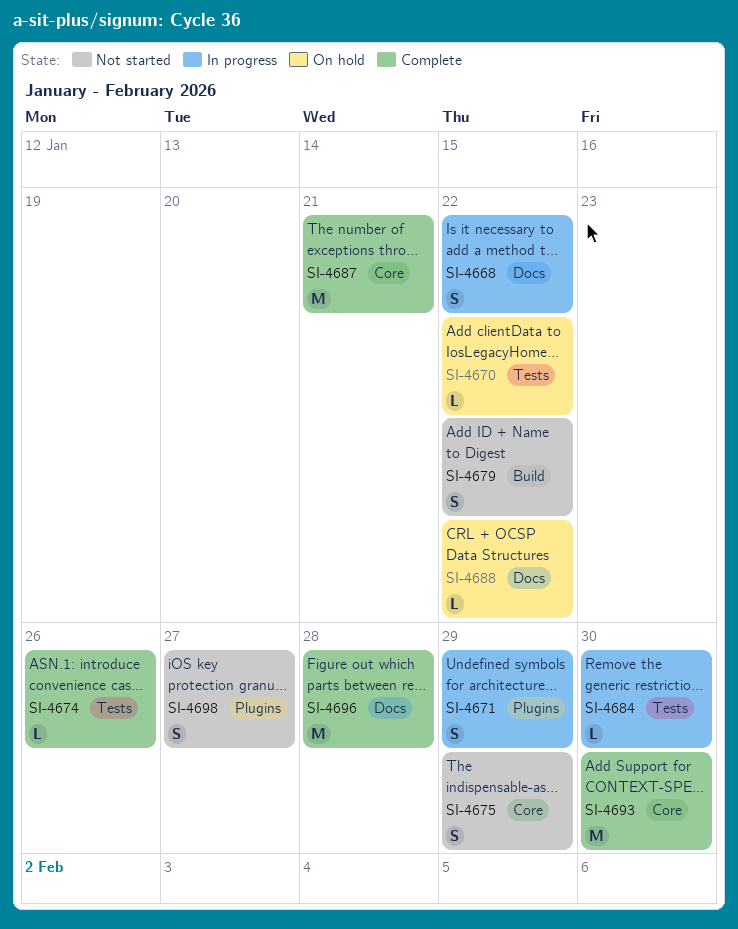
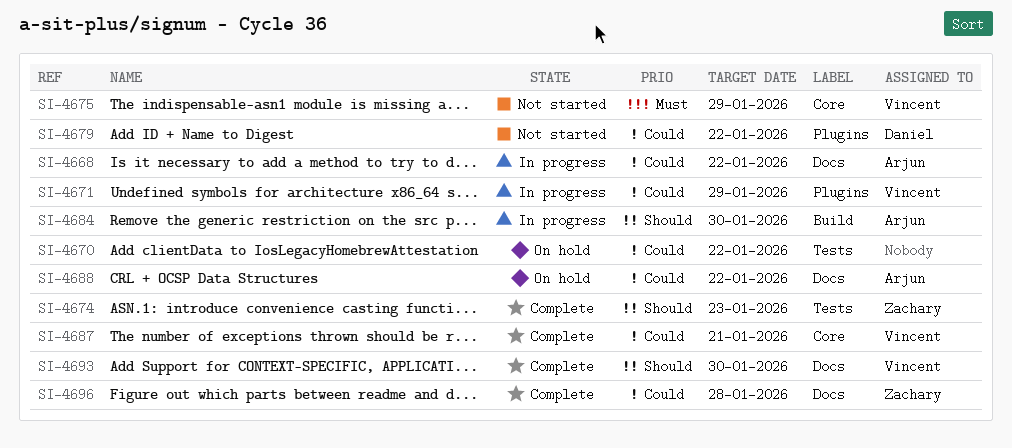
SI-4674, due: Jan 26 -> Jan 23
SI-4679, label: Build -> Plugins
SI-4684, label: Tests -> Build
SI-4693, label: Core -> Docs
SI-4698: present -> none

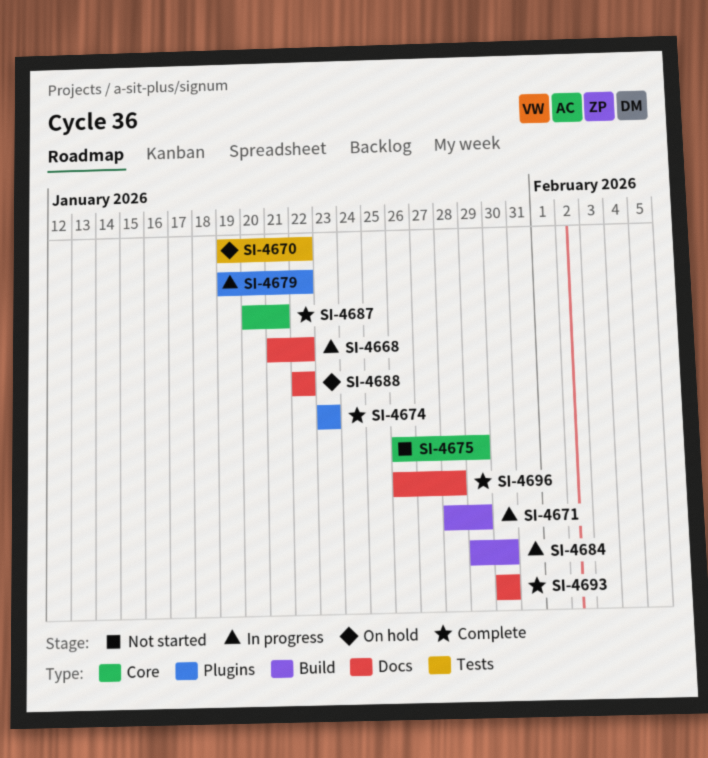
SI-4671, label: Plugins -> Build
SI-4674, label: Tests -> Plugins
SI-4679, status: Not started -> In progress

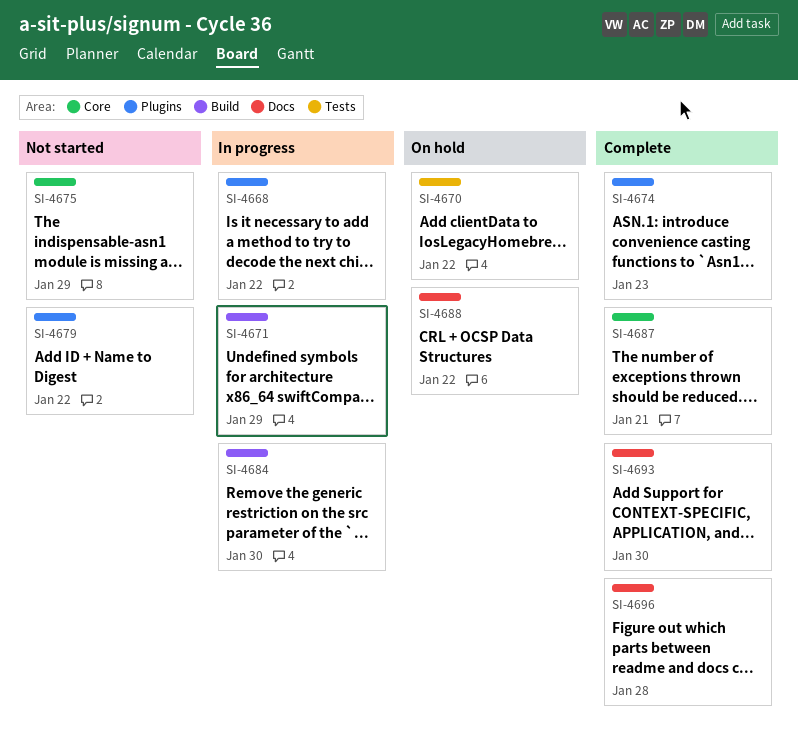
SI-4668, label: Docs -> Plugins
SI-4679, status: In progress -> Not started

